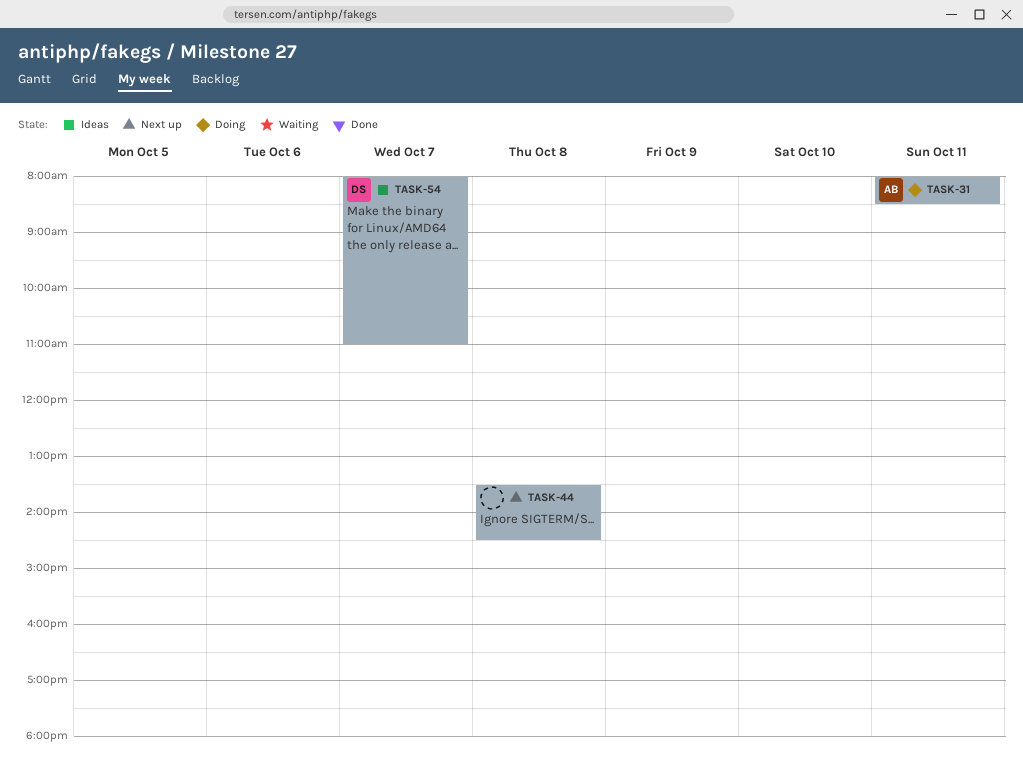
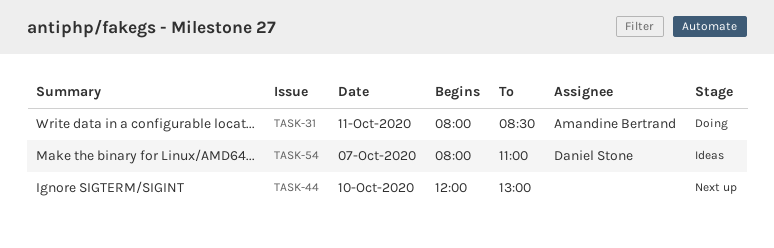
TASK-44, day: Oct 8 -> Oct 10
TASK-44, begins: 13:30 -> 12:00
TASK-44, ends: 14:30 -> 13:00

